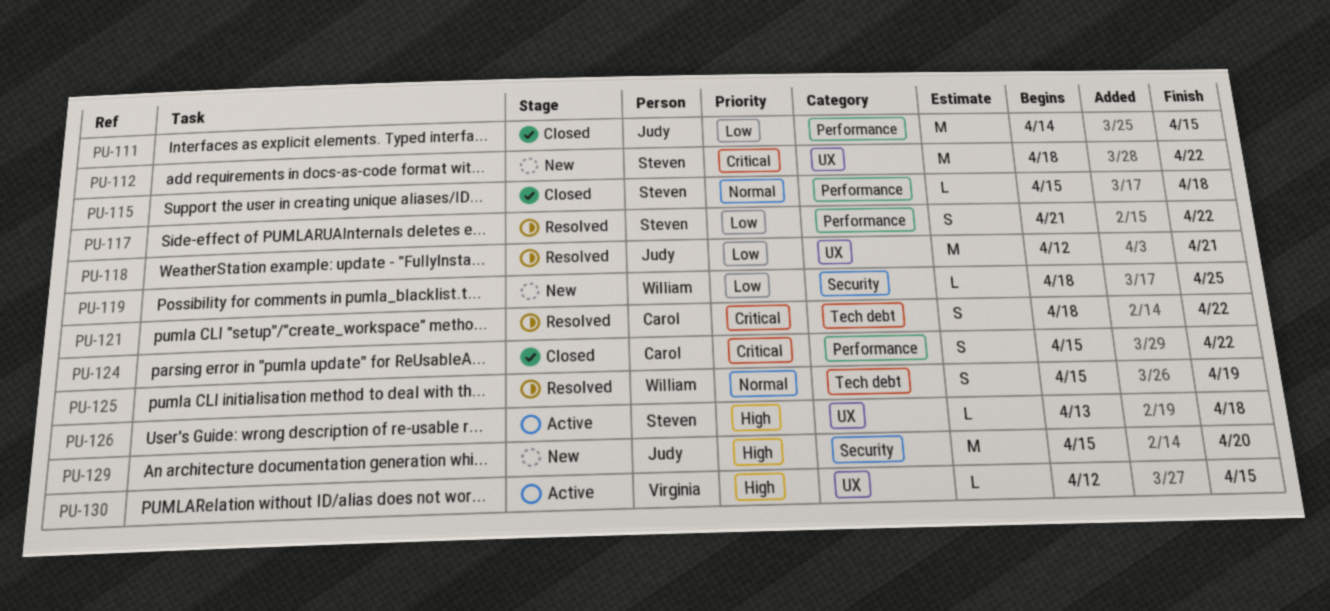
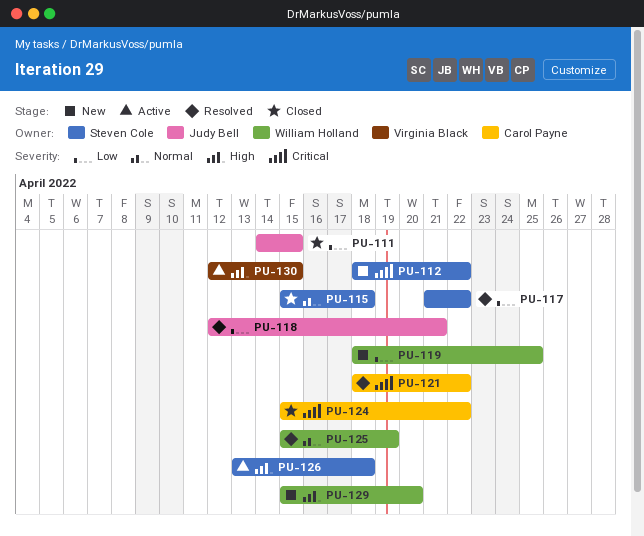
PU-129, owner: Judy Bell -> William Holland

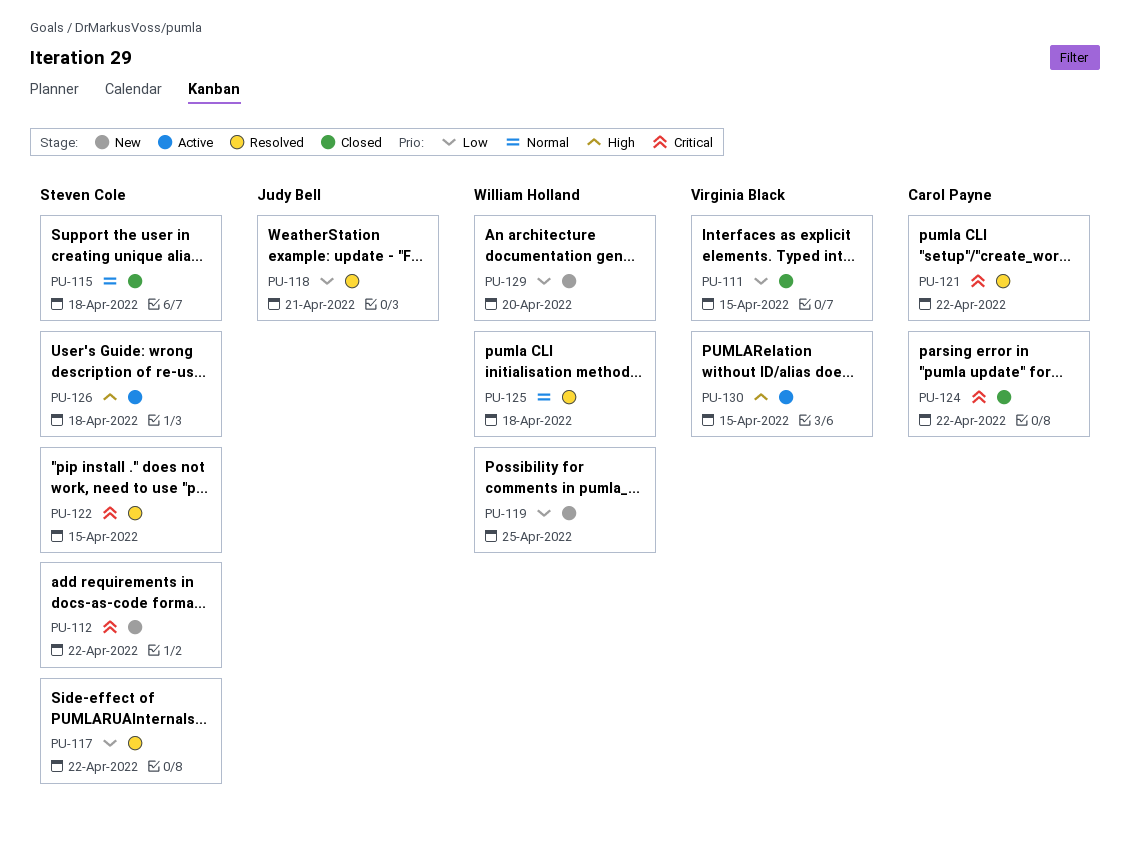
PU-111, owner: Judy Bell -> Virginia Black
PU-122: none -> present
PU-125, due: Apr 19 -> Apr 18
PU-129, priority: High -> Low

